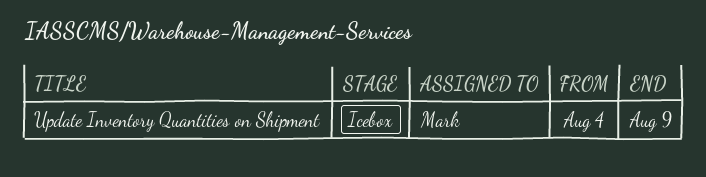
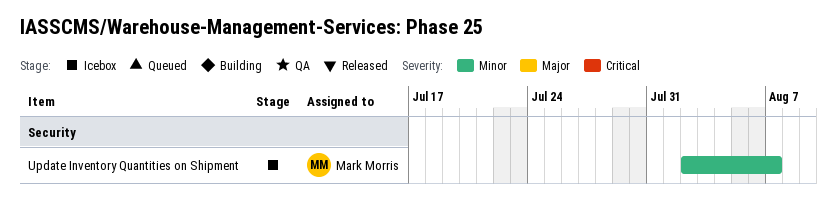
Update Inventory Quantities on Shipment, start: Aug 4 -> Aug 2
Update Inventory Quantities on Shipment, due: Aug 9 -> Aug 7

